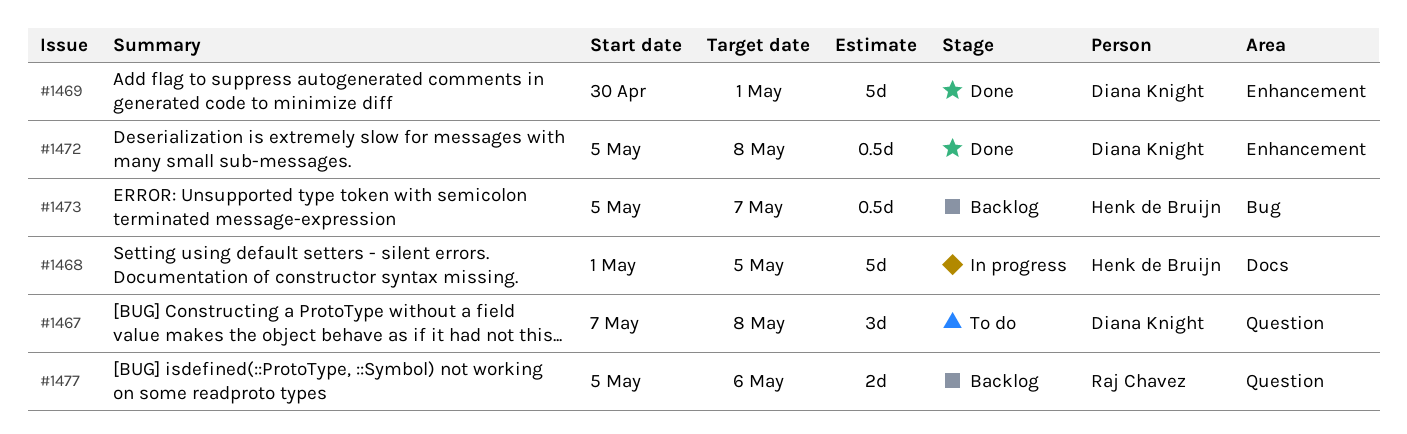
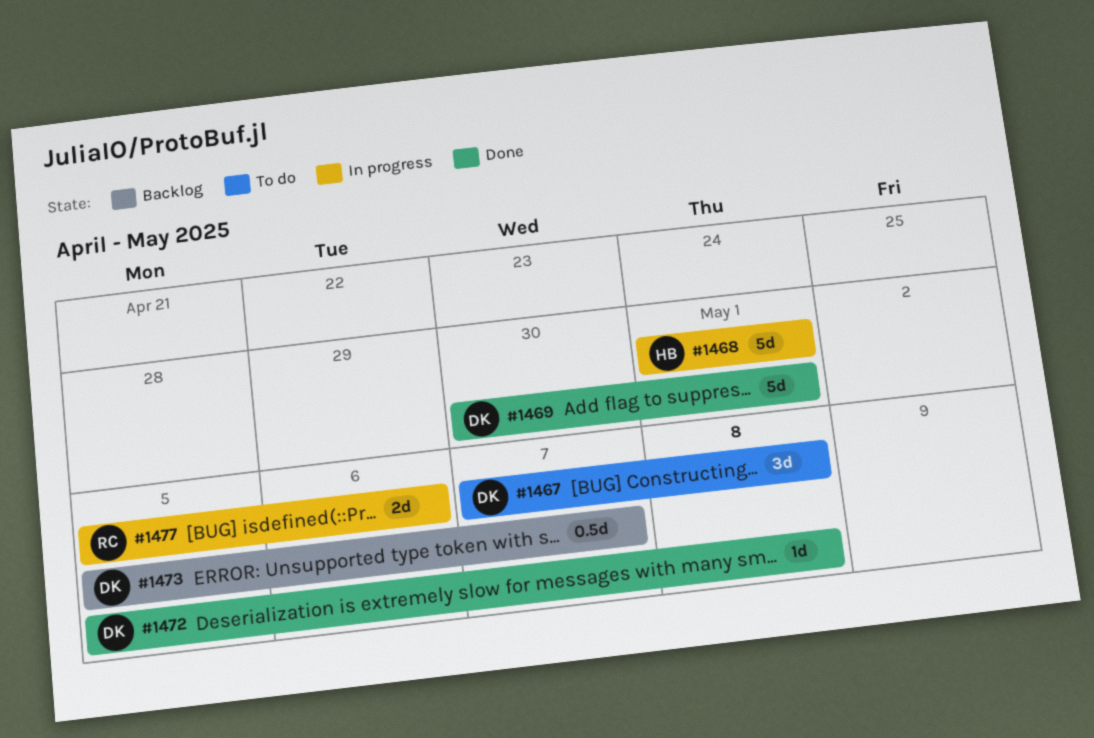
#1468, due: May 5 -> May 1
#1472, estimate: 0.5d -> 1d
#1473, owner: Henk de Bruijn -> Diana Knight
#1477, status: Backlog -> In progress

